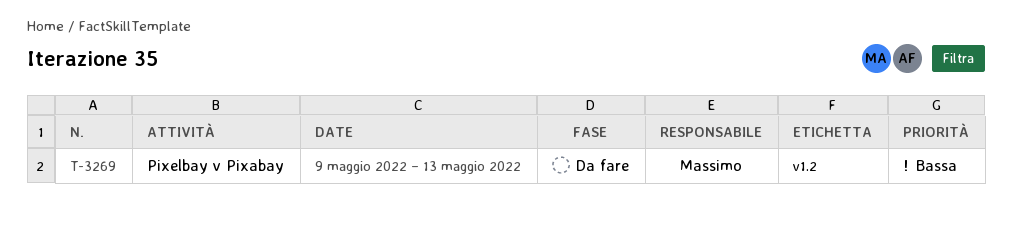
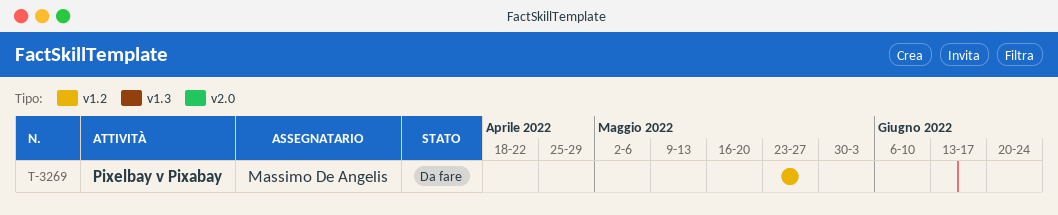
T-3269, start: May 9 -> May 23
T-3269, due: May 13 -> May 27

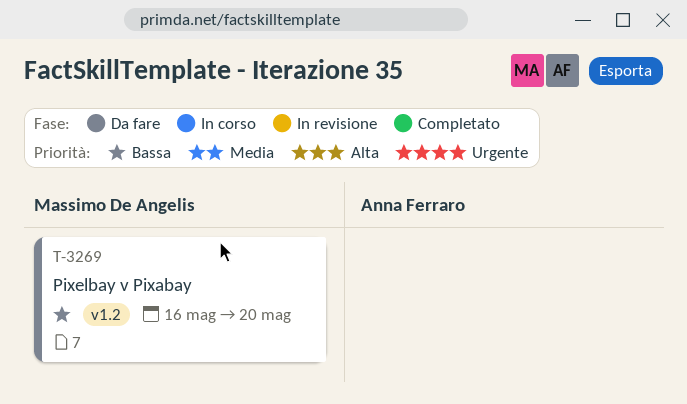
T-3269, start: May 23 -> May 16
T-3269, due: May 27 -> May 20

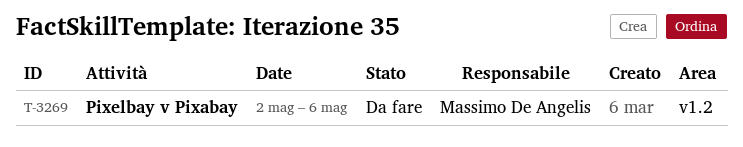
T-3269, start: May 16 -> May 2
T-3269, due: May 20 -> May 6

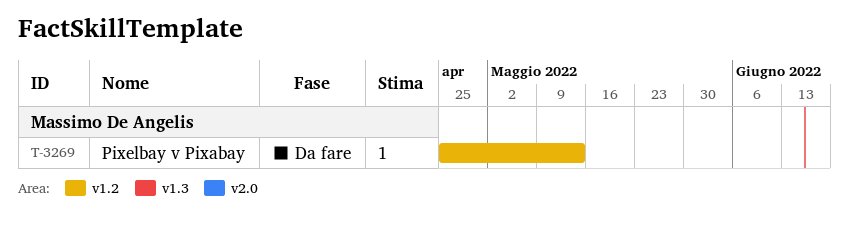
T-3269, start: May 2 -> Apr 25
T-3269, due: May 6 -> May 13

